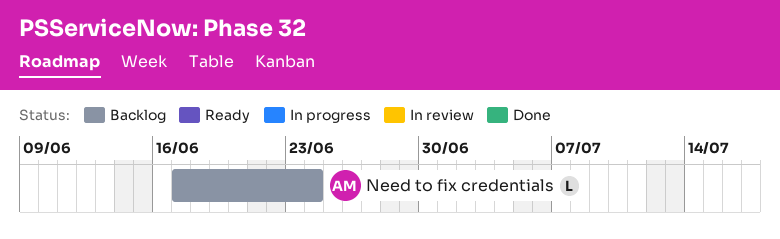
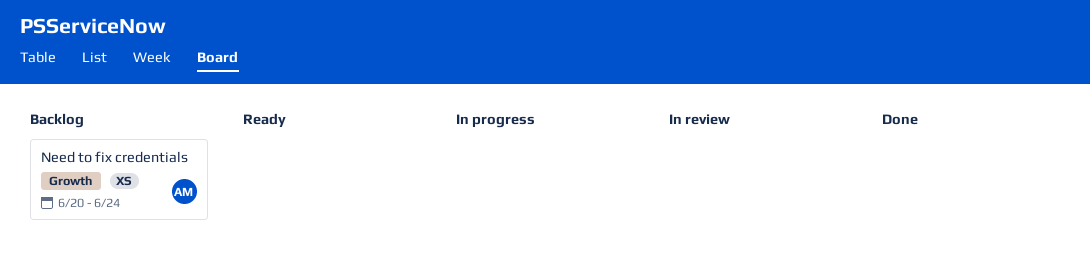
Need to fix credentials, estimate: L -> XS
Need to fix credentials, start: Jun 17 -> Jun 20

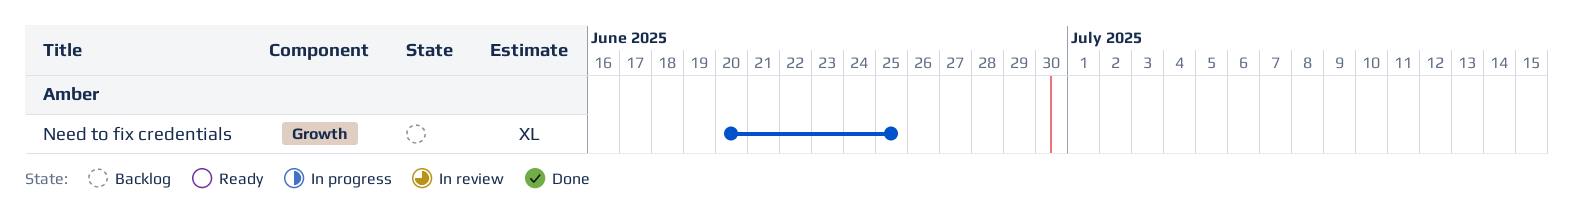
Need to fix credentials, estimate: XS -> XL
Need to fix credentials, due: Jun 24 -> Jun 25

